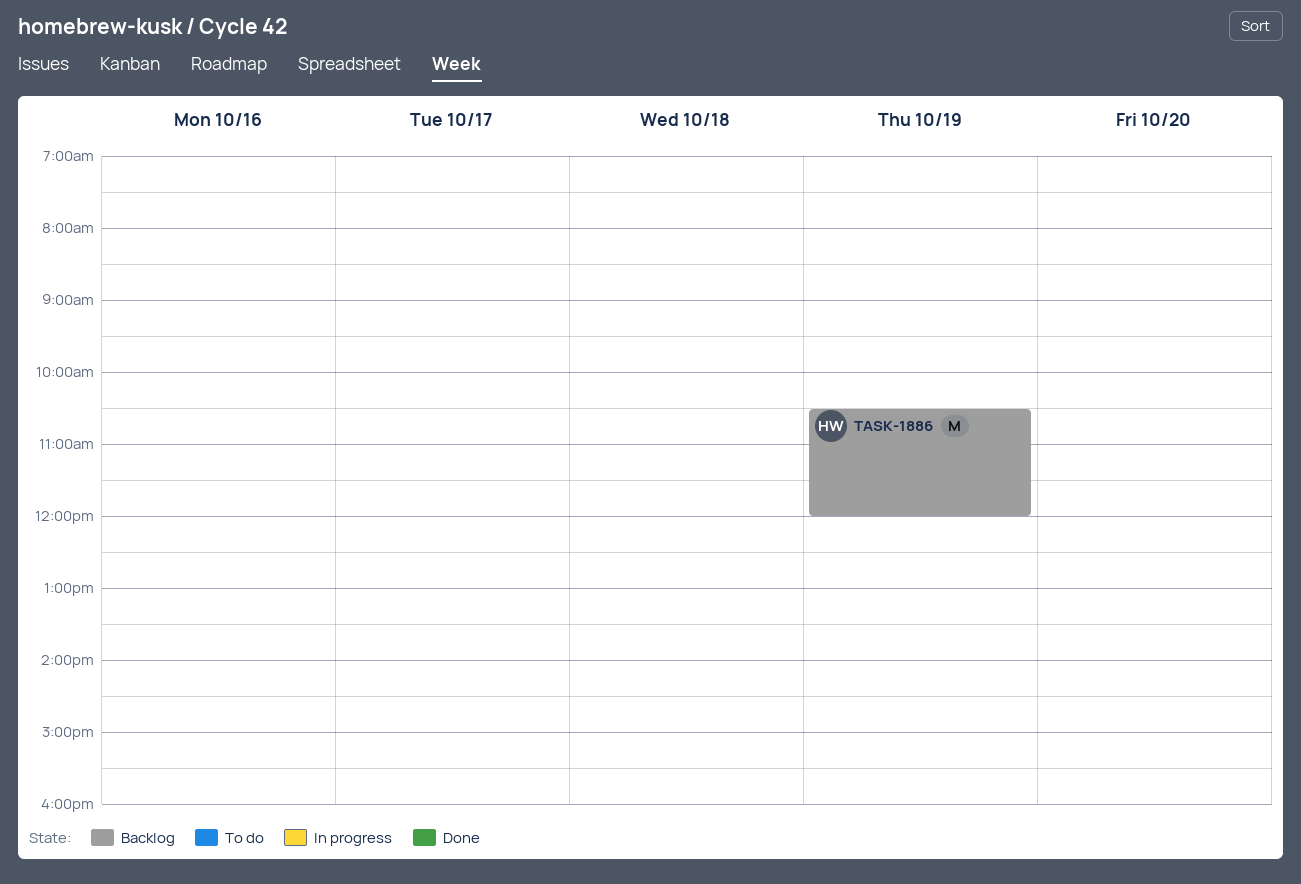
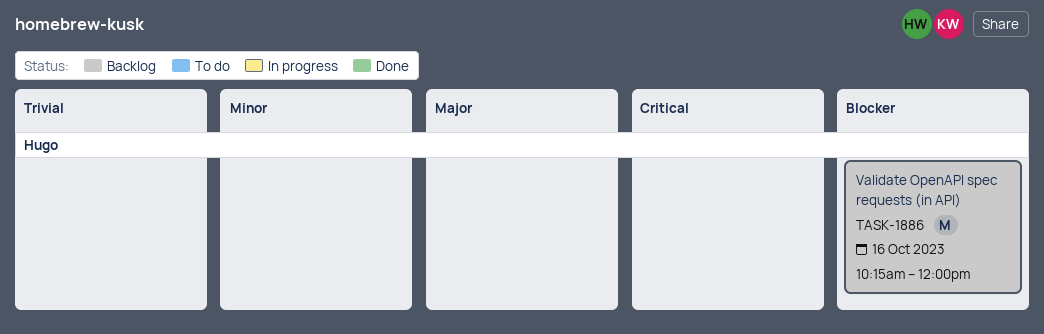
TASK-1886, day: Oct 19 -> Oct 16
TASK-1886, begins: 10:30 -> 10:15

